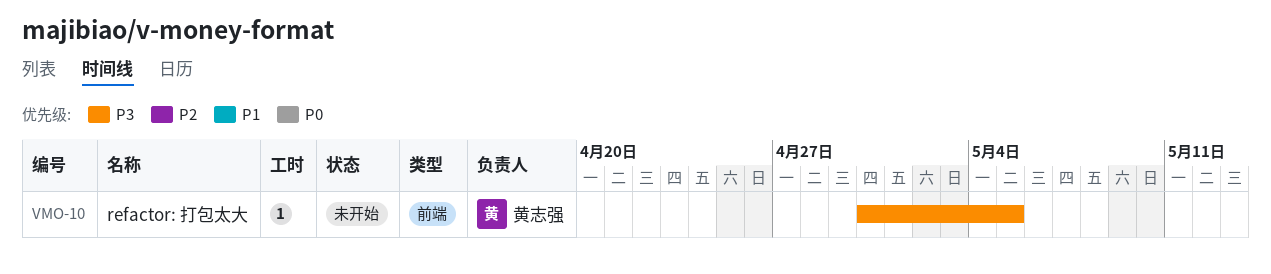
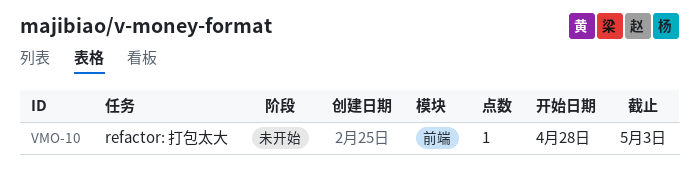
VMO-10, start: Apr 30 -> Apr 28
VMO-10, due: May 5 -> May 3

